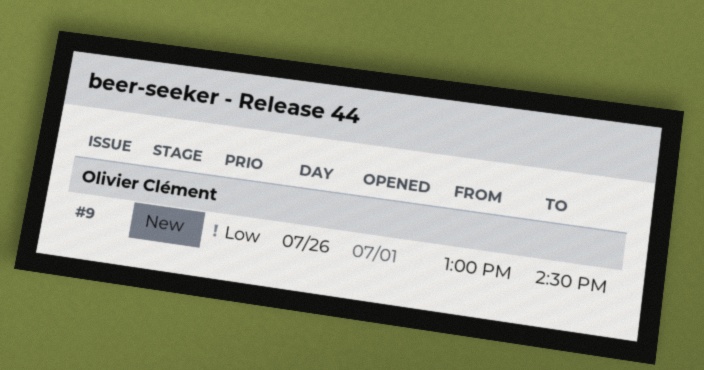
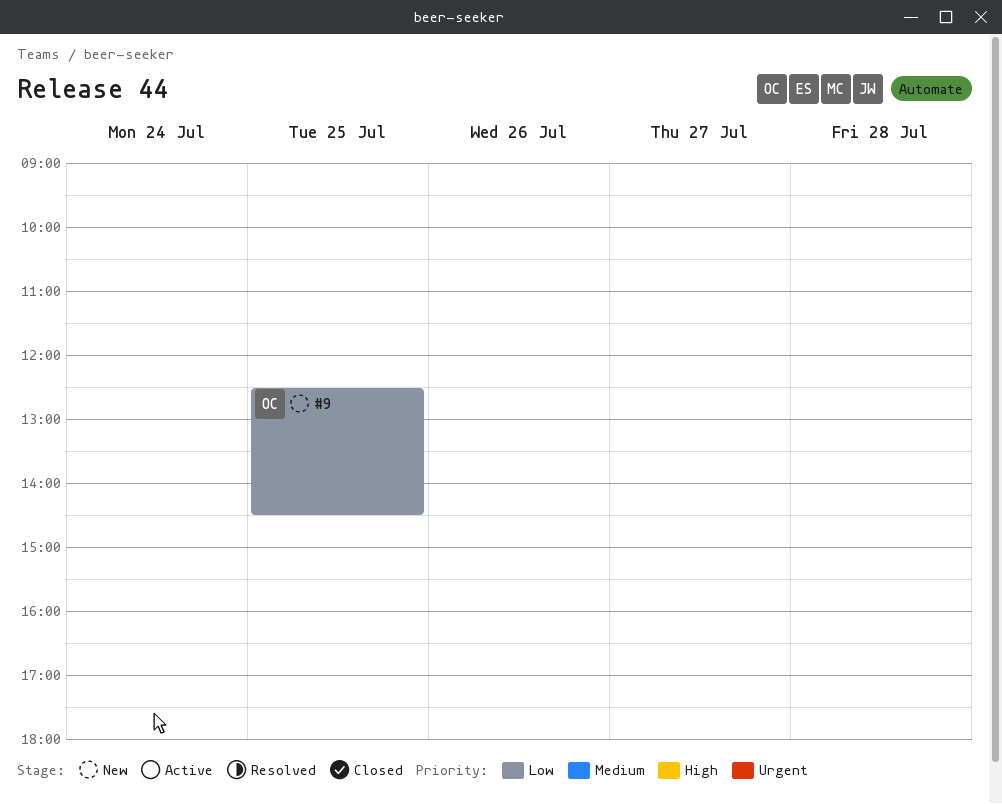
#9, day: Jul 26 -> Jul 25
#9, begins: 13:00 -> 12:30

